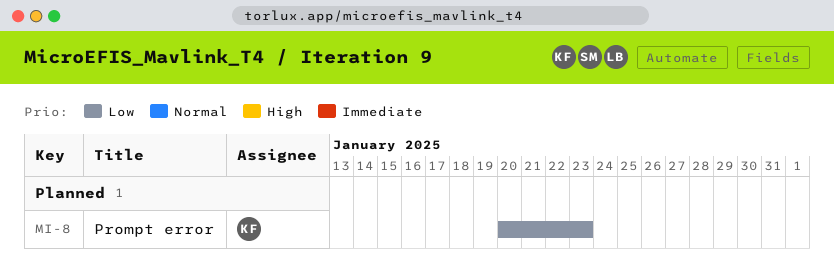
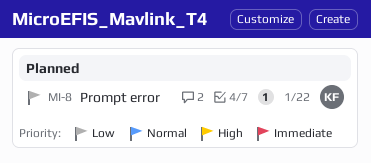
MI-8, due: Jan 23 -> Jan 22

